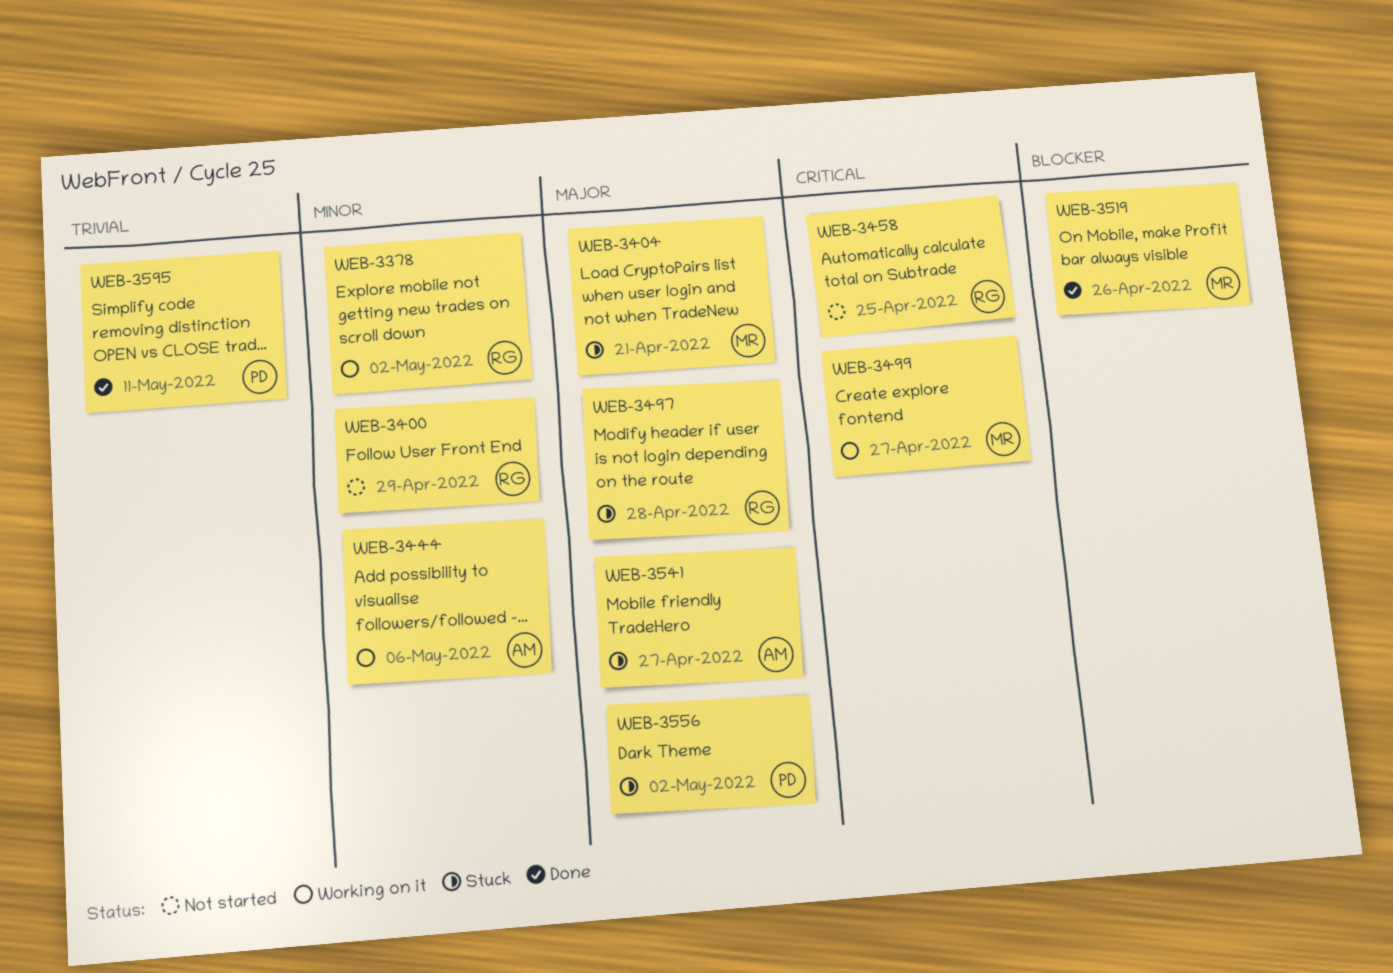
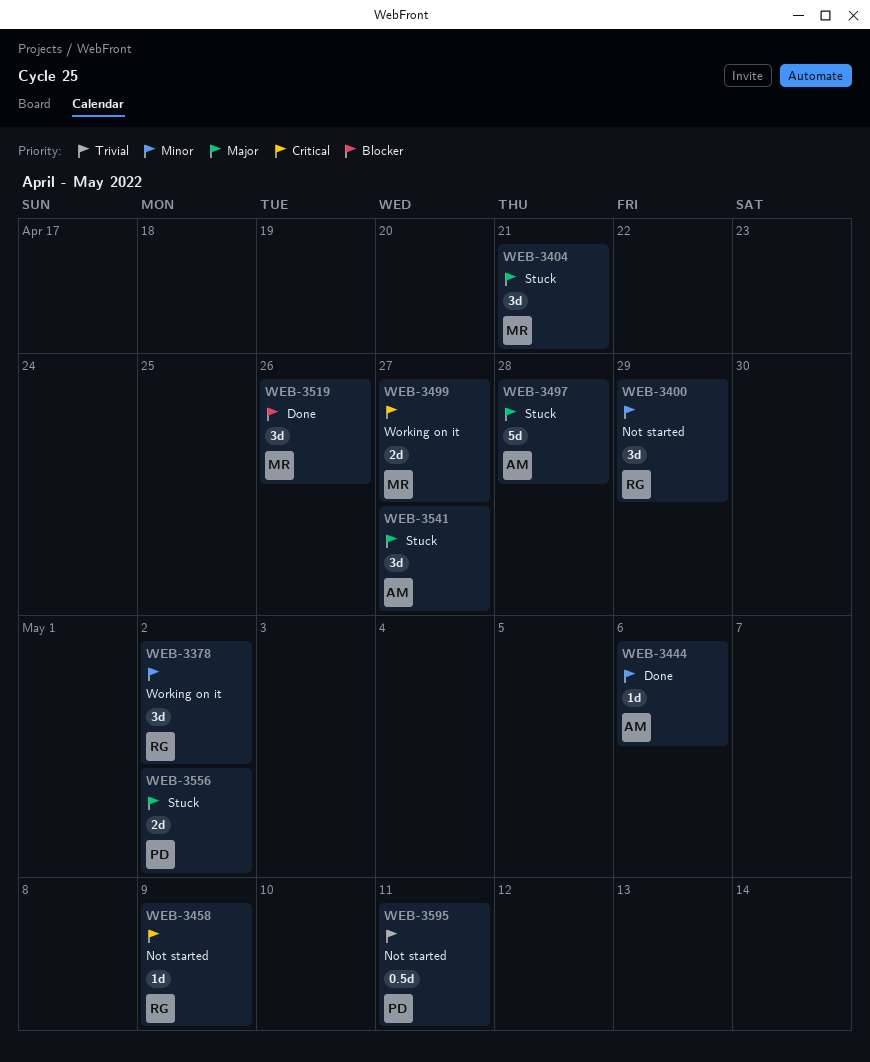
WEB-3444, status: Working on it -> Done
WEB-3458, due: Apr 25 -> May 9
WEB-3497, owner: RG -> AM
WEB-3595, status: Done -> Not started

